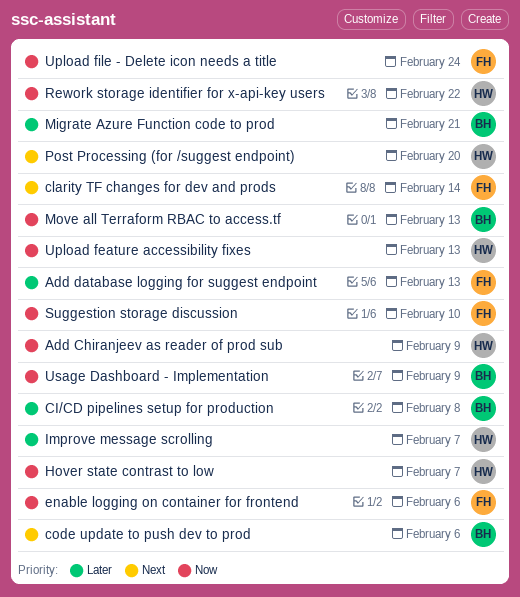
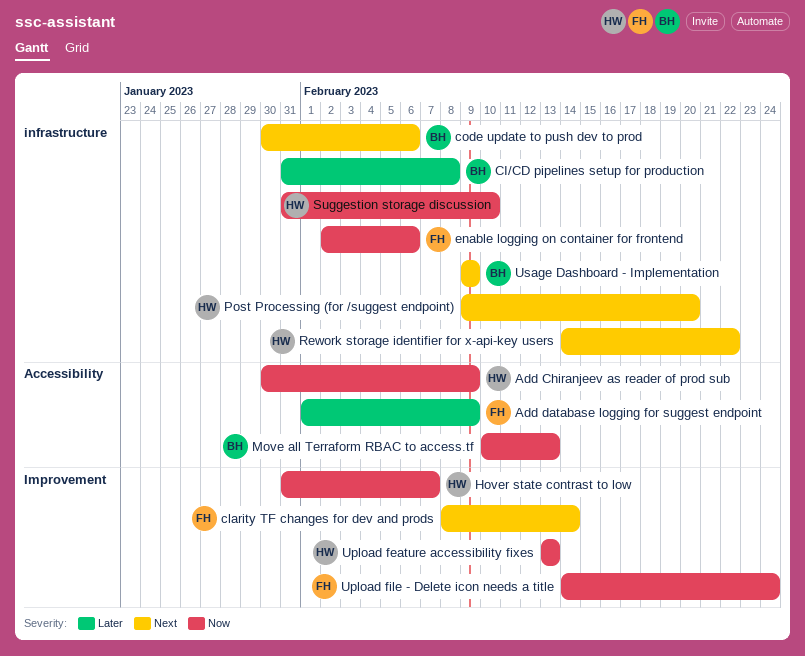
Add database logging for suggest endpoint, due: Feb 13 -> Feb 9
Improve message scrolling: present -> none
Migrate Azure Function code to prod: present -> none
Rework storage identifier for x-api-key users, priority: Now -> Next
Suggestion storage discussion, owner: FH -> HW
Usage Dashboard - Implementation, priority: Now -> Next

